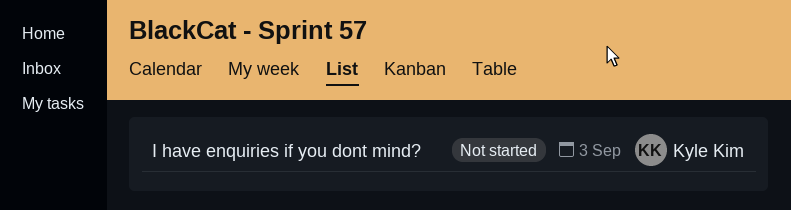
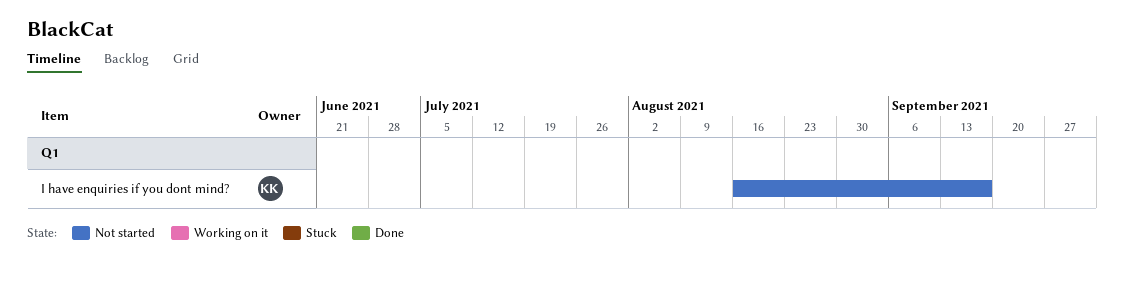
I have enquiries if you dont mind?, due: Sep 3 -> Sep 17

